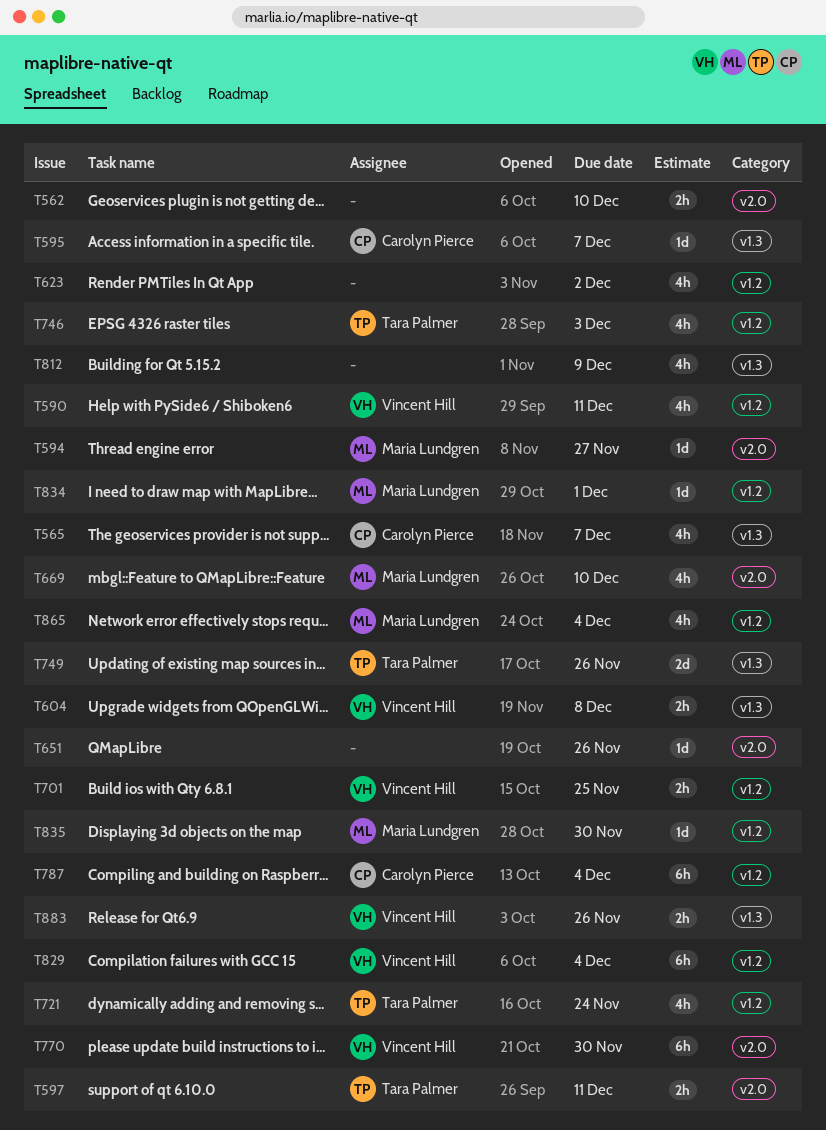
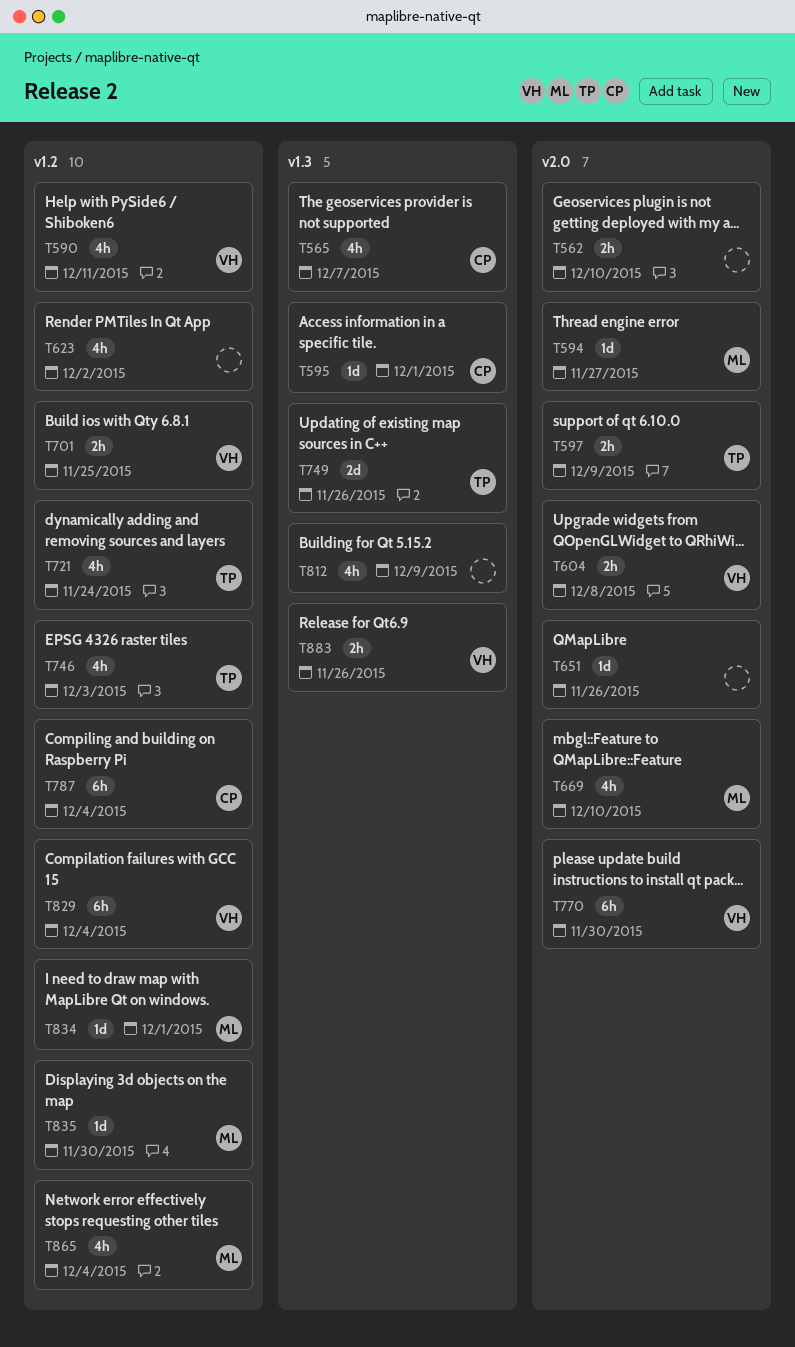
T595, due: Dec 7 -> Dec 1
T597, due: Dec 11 -> Dec 9
T604, label: v1.3 -> v2.0

